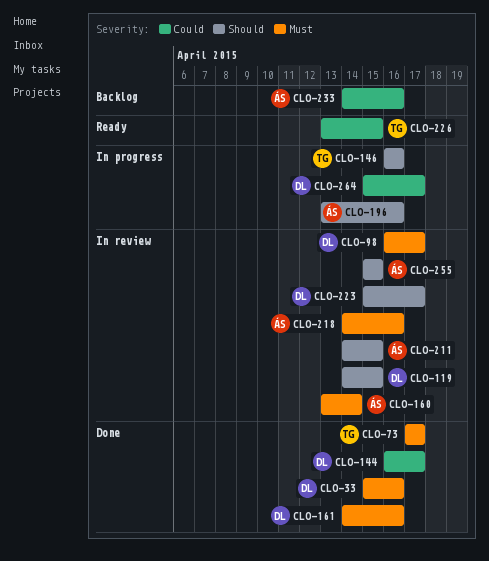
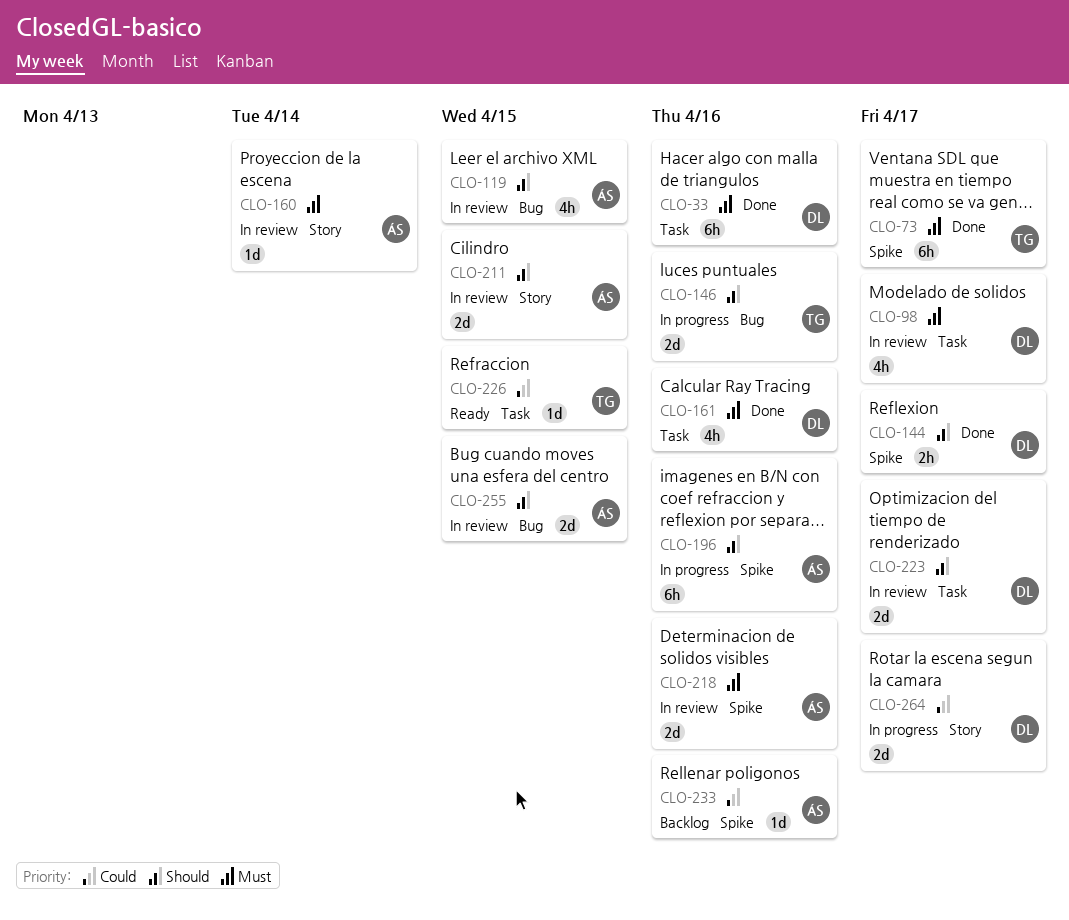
CLO-119, owner: DL -> ÁS
CLO-144, priority: Could -> Should

